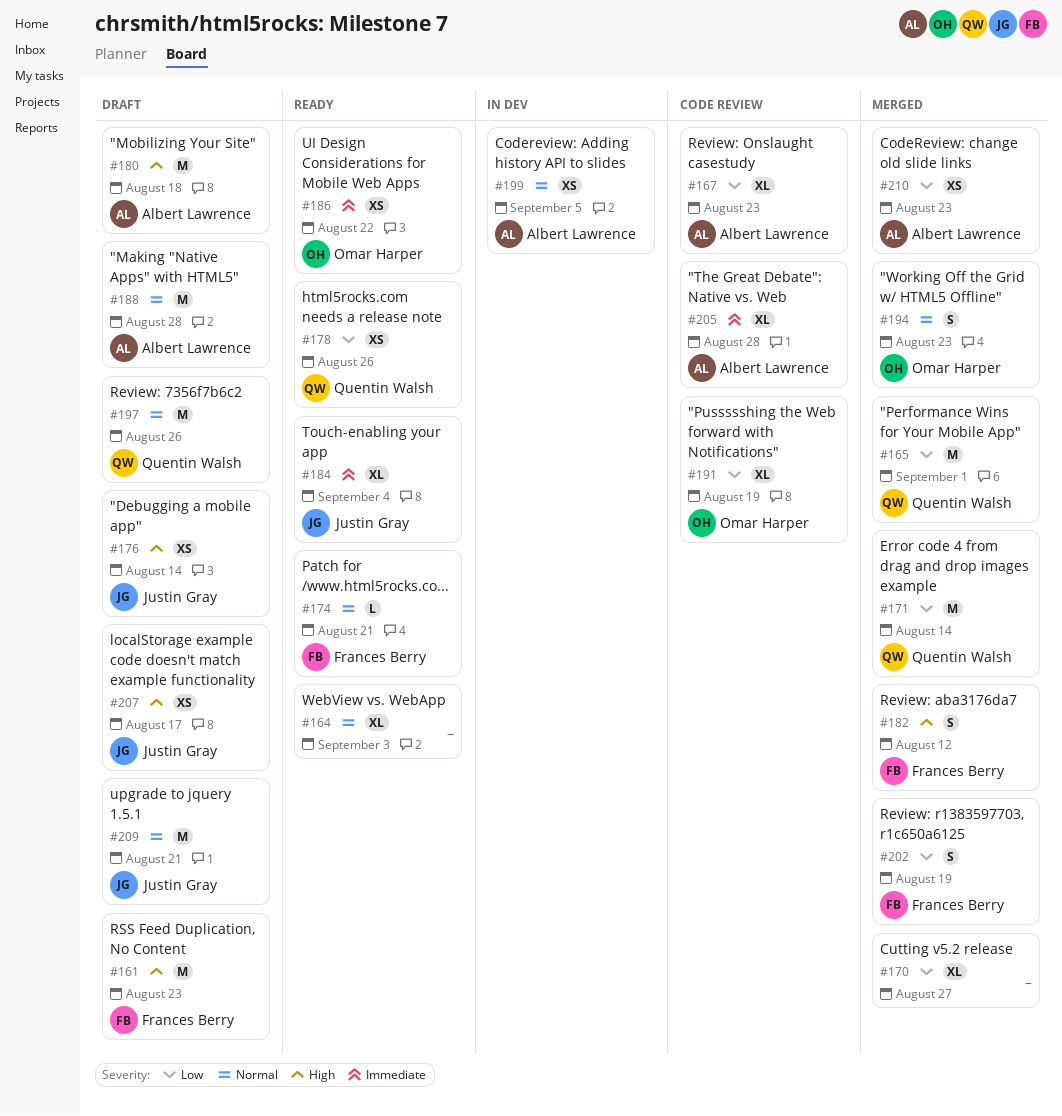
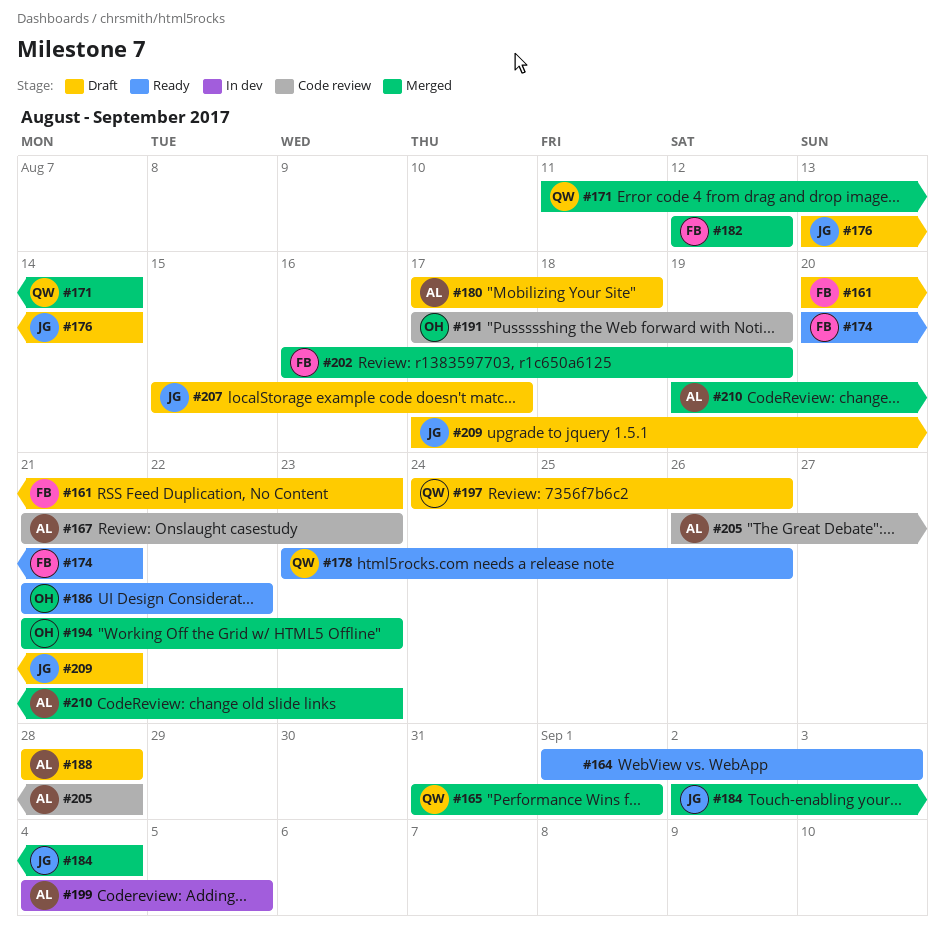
#170: present -> none
#184, status: Ready -> Merged

